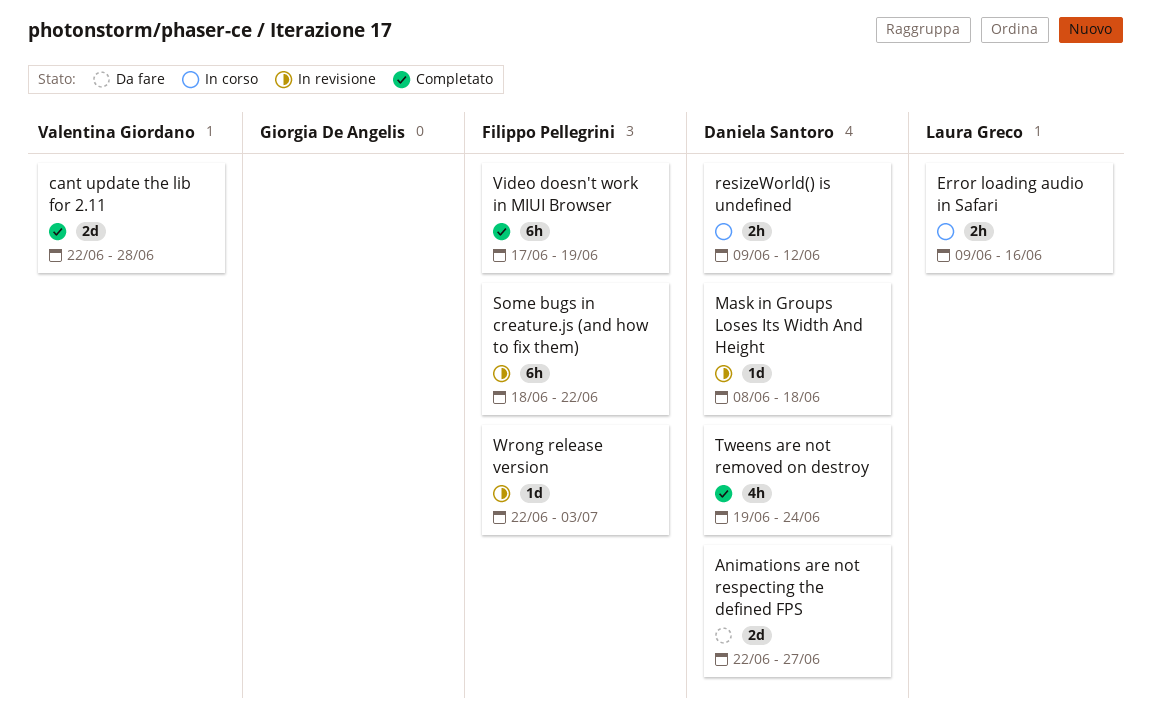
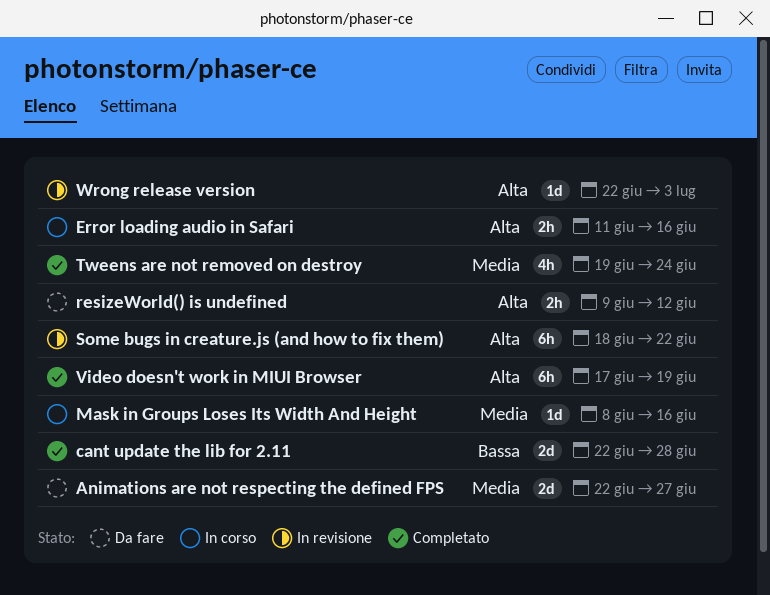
Error loading audio in Safari, start: Jun 9 -> Jun 11
Mask in Groups Loses Its Width And Height, status: In revisione -> In corso
Mask in Groups Loses Its Width And Height, due: Jun 18 -> Jun 16
resizeWorld() is undefined, status: In corso -> Da fare

